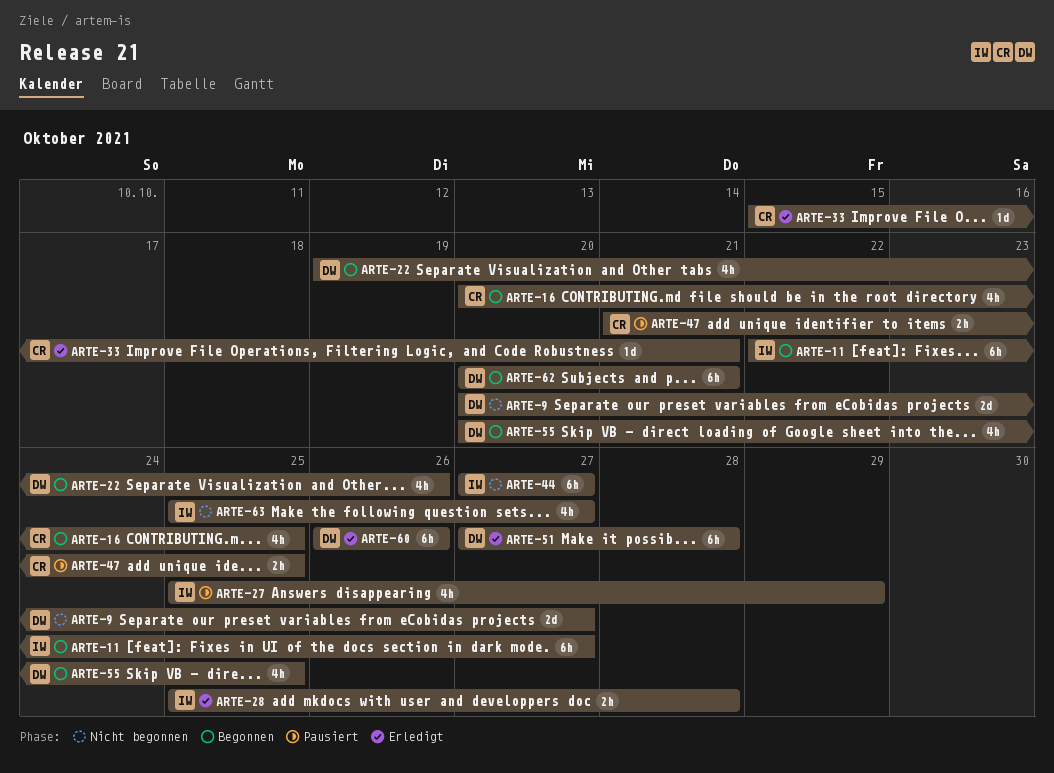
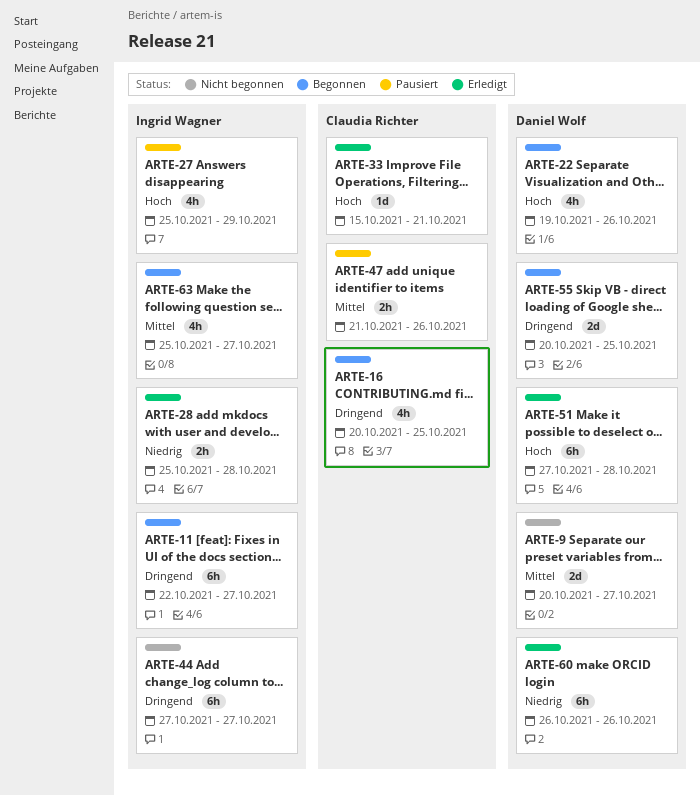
ARTE-47, due: Oct 25 -> Oct 26
ARTE-55, estimate: 4h -> 2d
ARTE-62: present -> none
ARTE-63, status: Nicht begonnen -> Begonnen

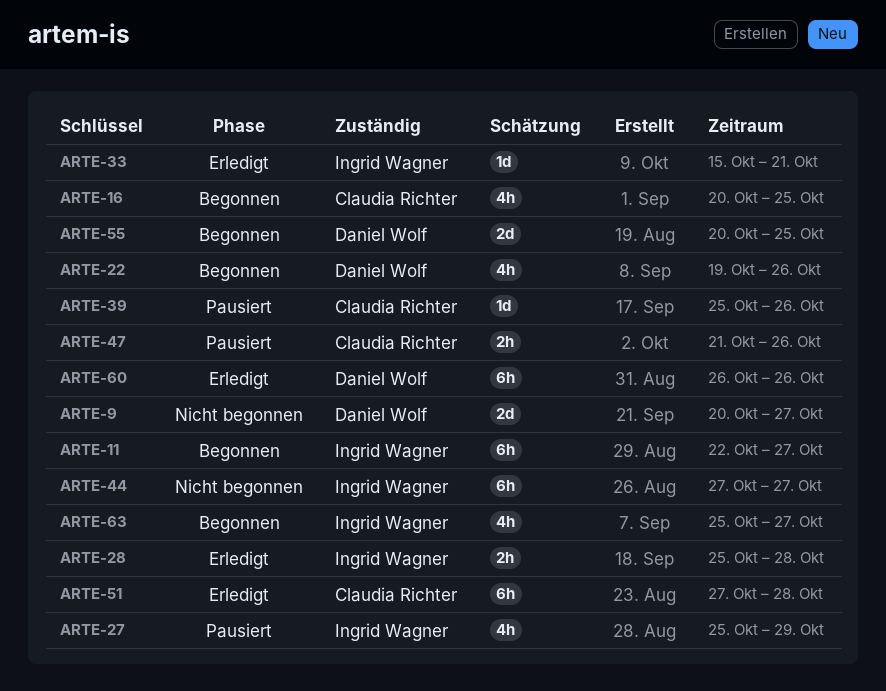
ARTE-33, owner: Claudia Richter -> Ingrid Wagner
ARTE-39: none -> present
ARTE-51, owner: Daniel Wolf -> Claudia Richter

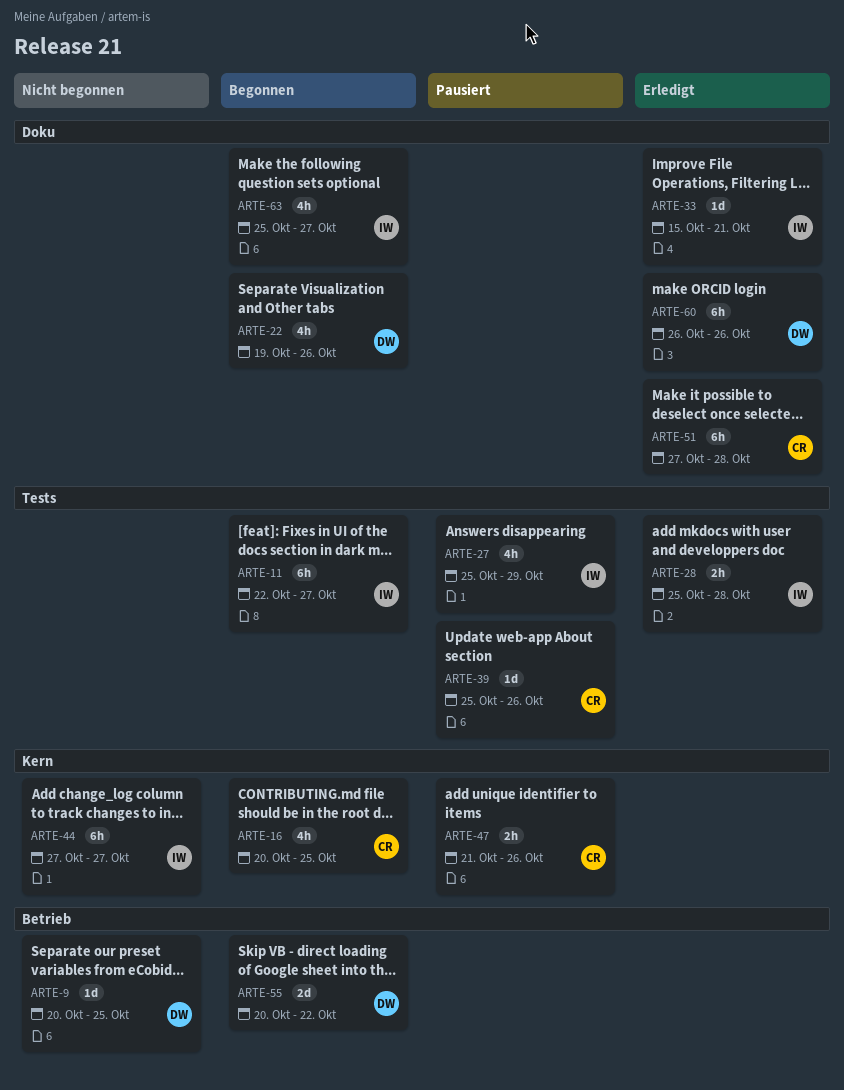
ARTE-9, estimate: 2d -> 1d
ARTE-9, due: Oct 27 -> Oct 25
ARTE-55, due: Oct 25 -> Oct 22

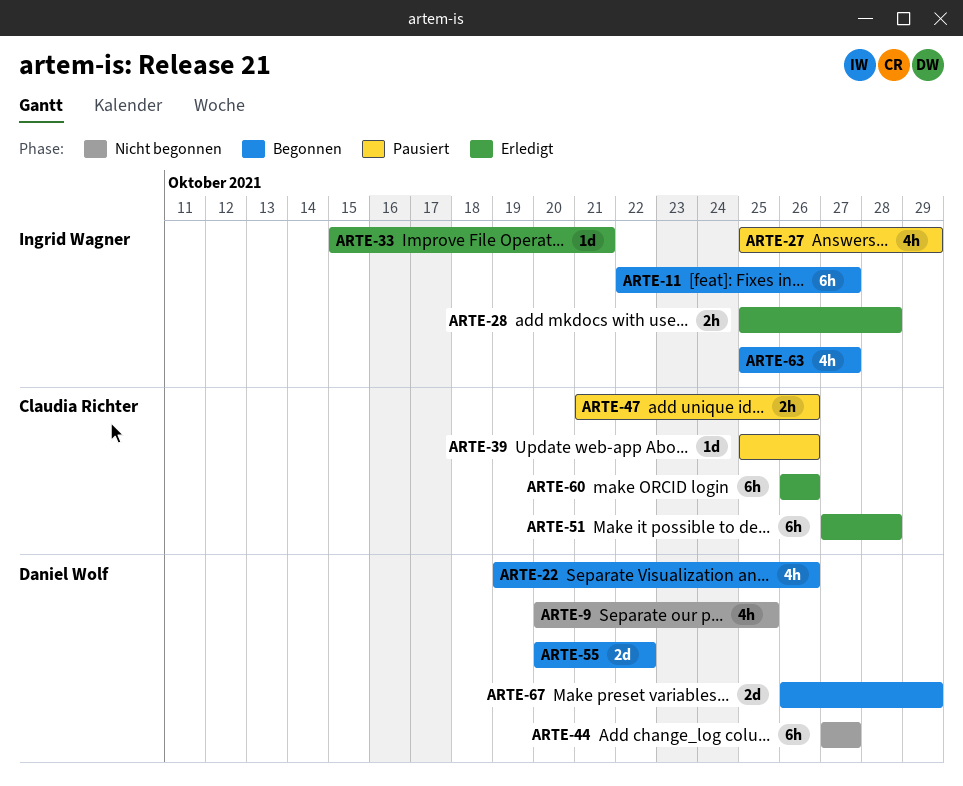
ARTE-9, estimate: 1d -> 4h
ARTE-16: present -> none
ARTE-44, owner: Ingrid Wagner -> Daniel Wolf
ARTE-60, owner: Daniel Wolf -> Claudia Richter
ARTE-67: none -> present

